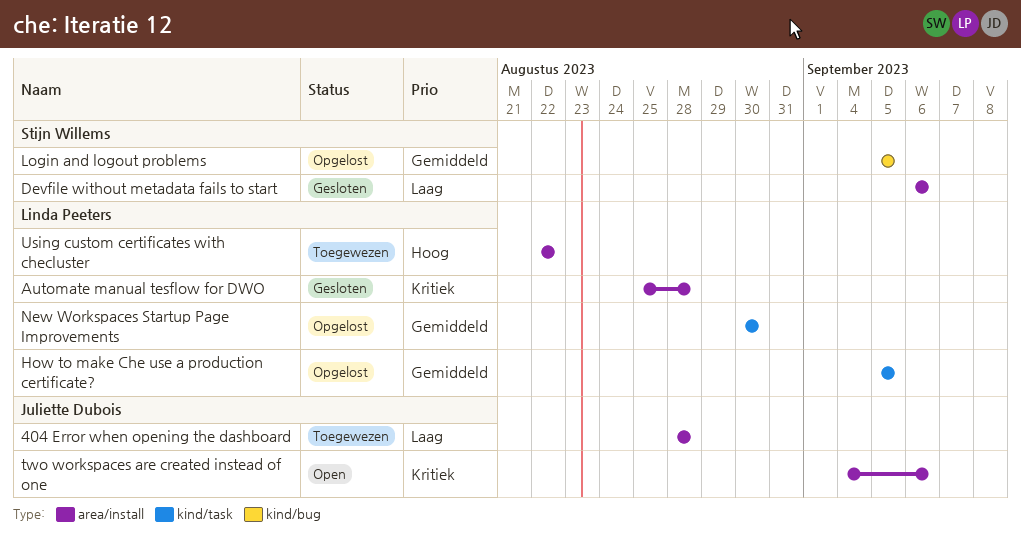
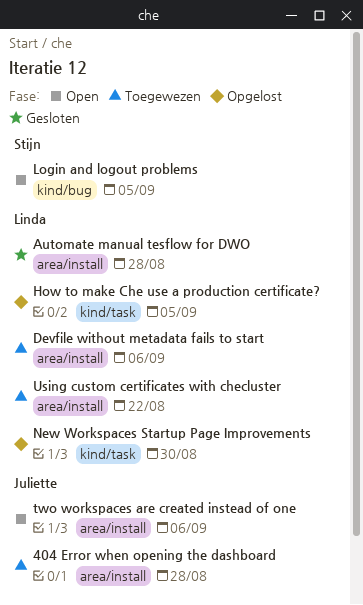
Devfile without metadata fails to start, status: Gesloten -> Toegewezen
Devfile without metadata fails to start, owner: Stijn Willems -> Linda Peeters
Login and logout problems, status: Opgelost -> Open

